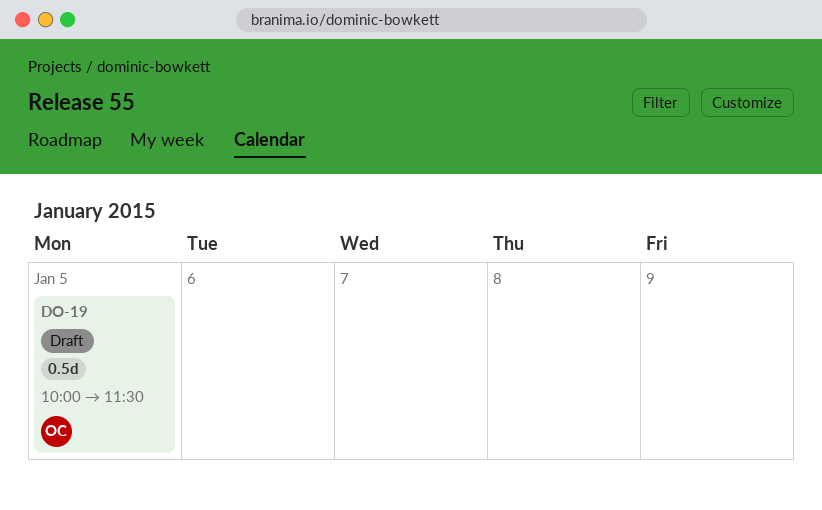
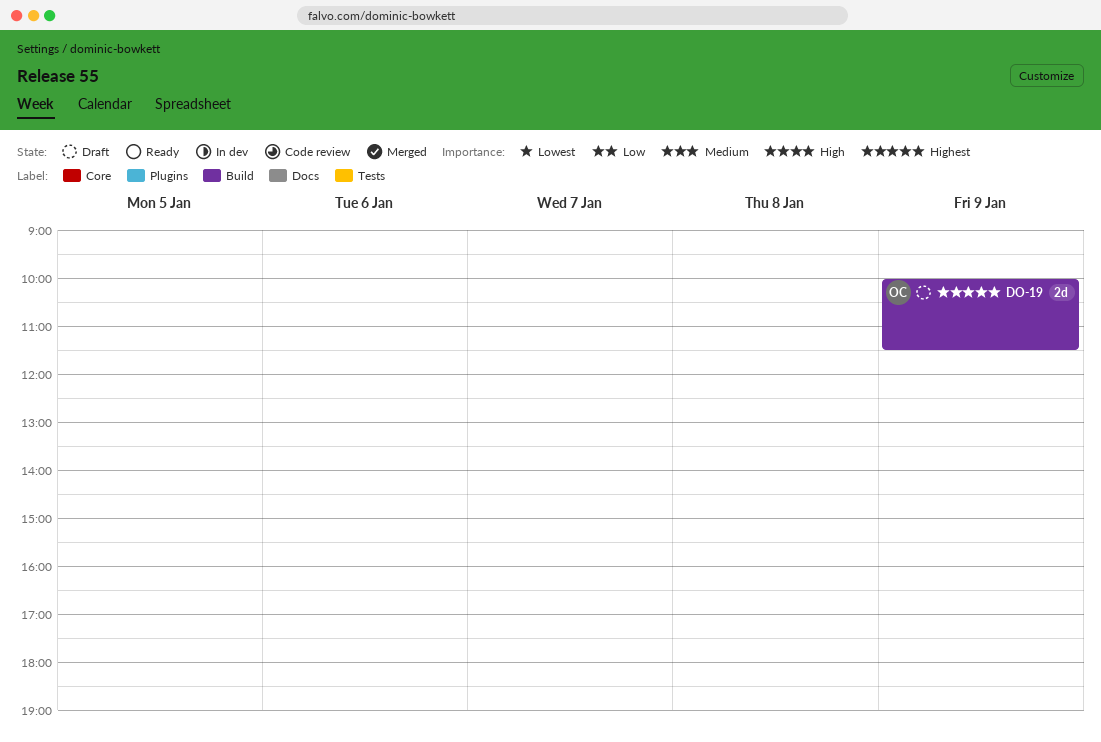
DO-19, estimate: 0.5d -> 2d
DO-19, day: Jan 5 -> Jan 9

